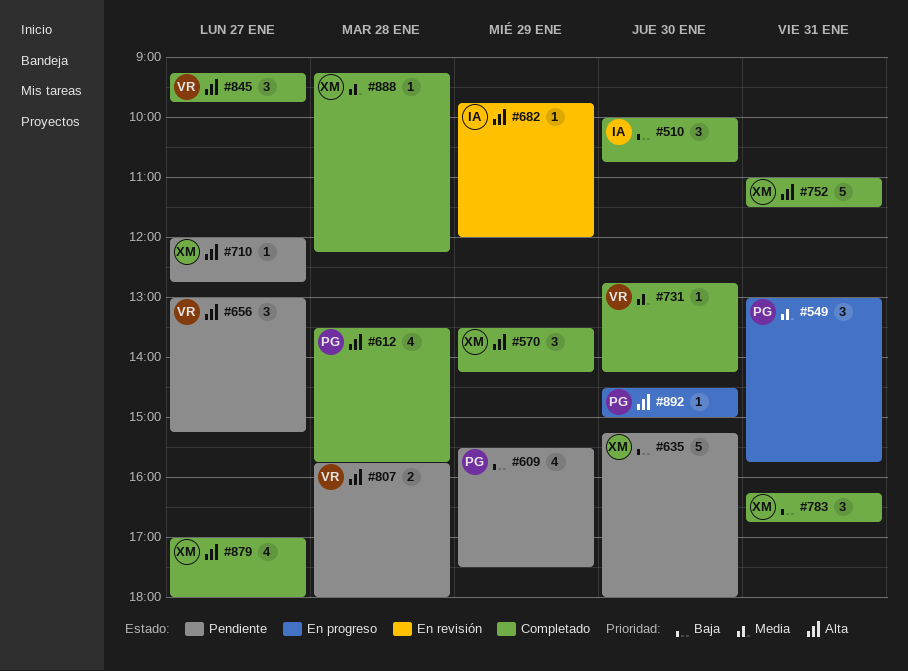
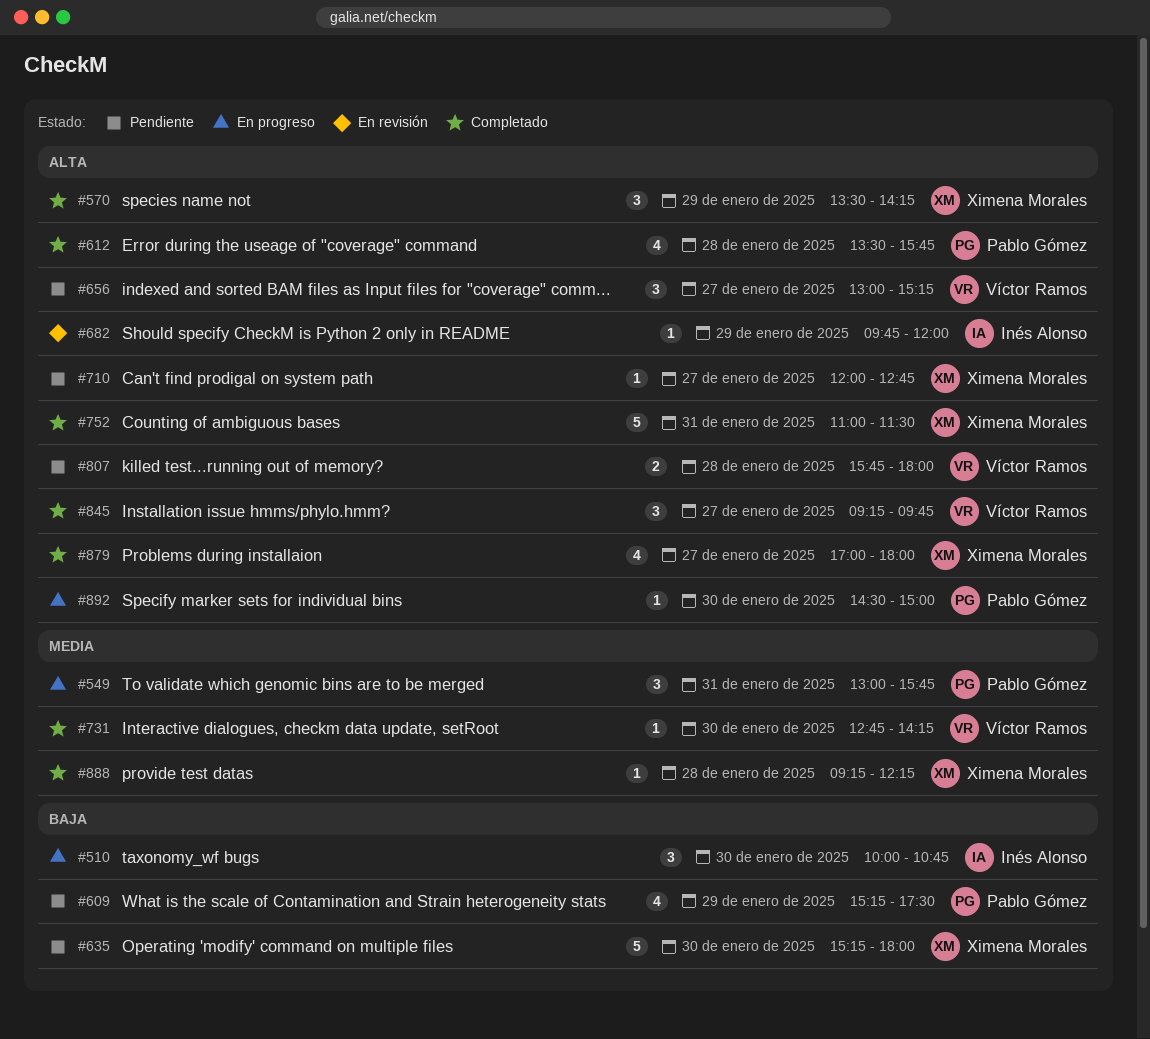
#510, status: Completado -> En progreso
#609, begins: 15:30 -> 15:15
#783: present -> none

